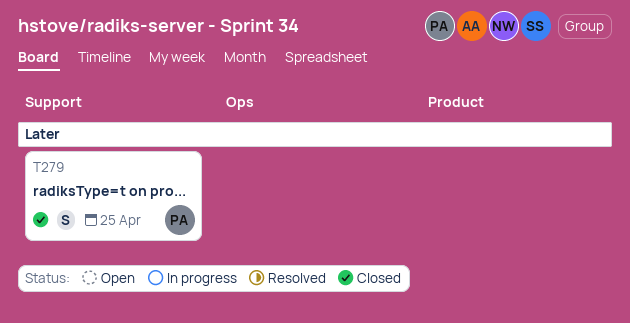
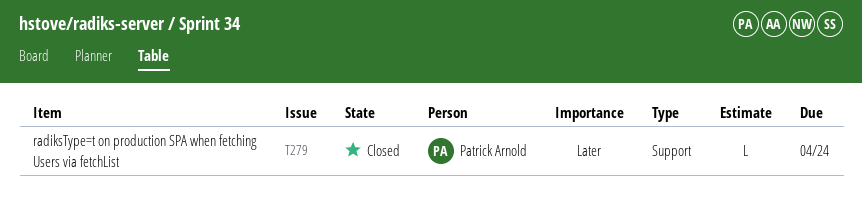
T279, estimate: S -> L
T279, due: Apr 25 -> Apr 24

